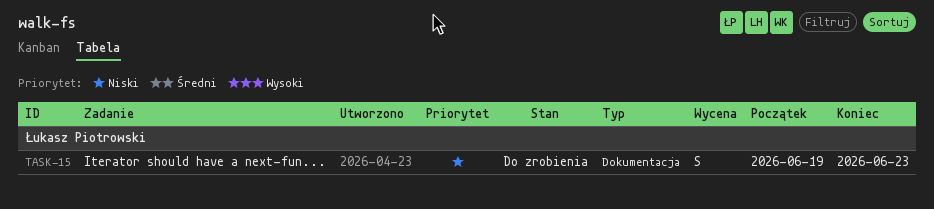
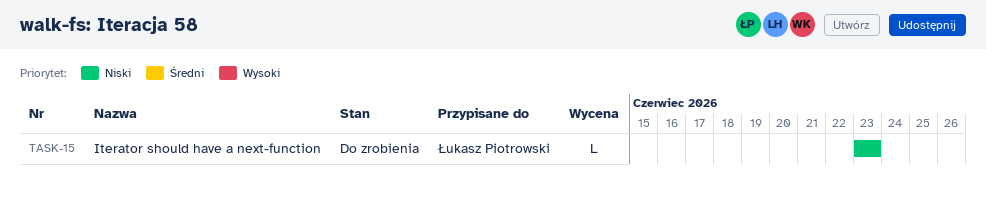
TASK-15, estimate: S -> L
TASK-15, start: Jun 19 -> Jun 23

